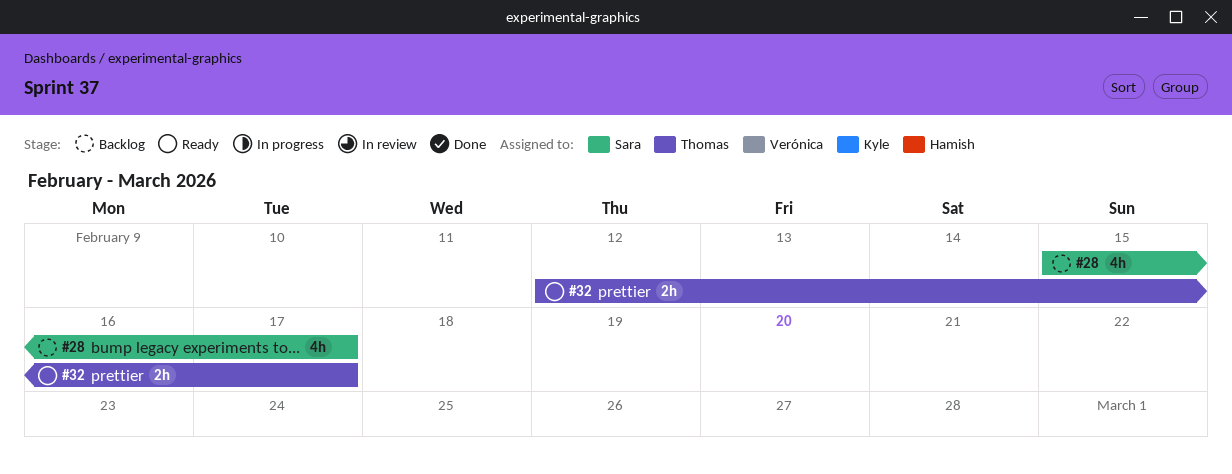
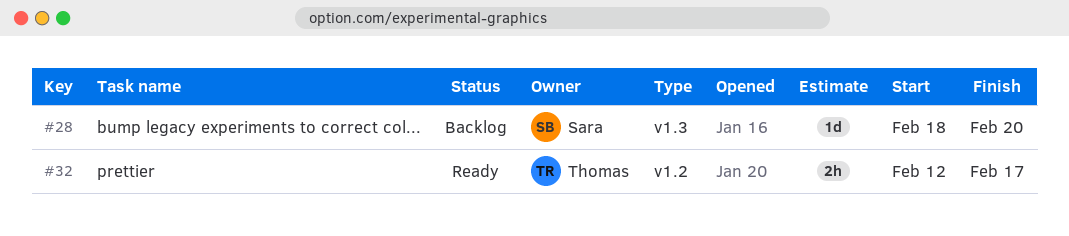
#28, estimate: 4h -> 1d
#28, start: Feb 15 -> Feb 18
#28, due: Feb 17 -> Feb 20

